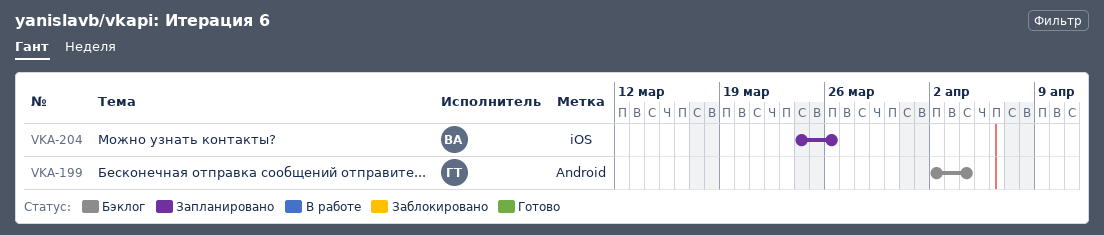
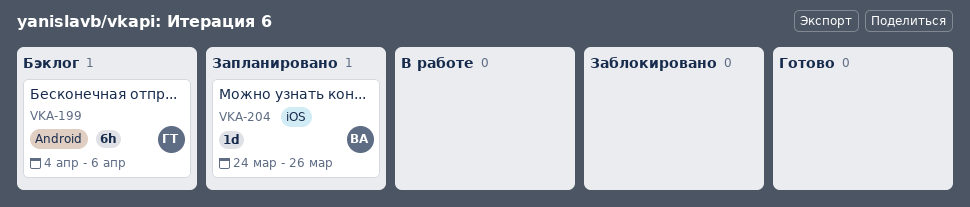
VKA-199, start: Apr 2 -> Apr 4
VKA-199, due: Apr 4 -> Apr 6

